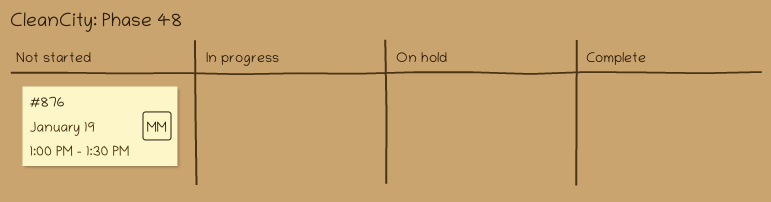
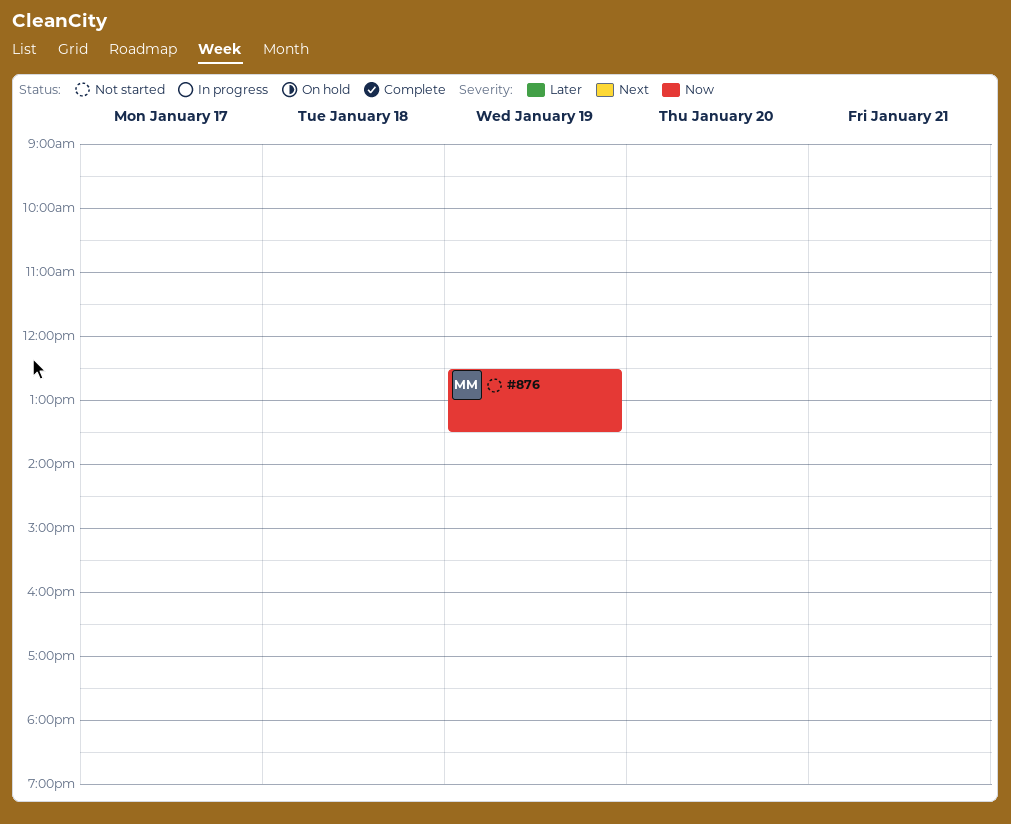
#876, begins: 13:00 -> 12:30

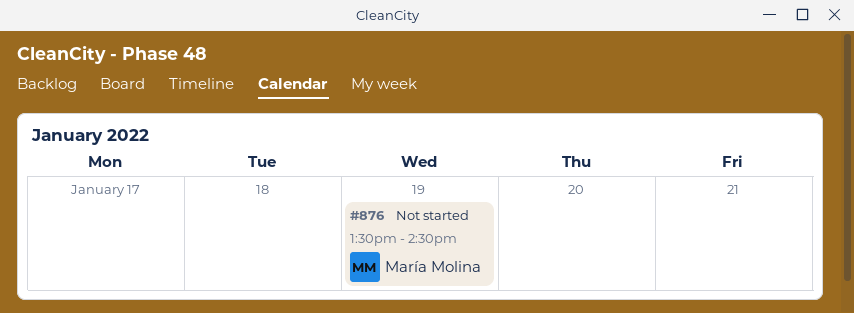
#876, begins: 12:30 -> 13:30
#876, ends: 13:30 -> 14:30

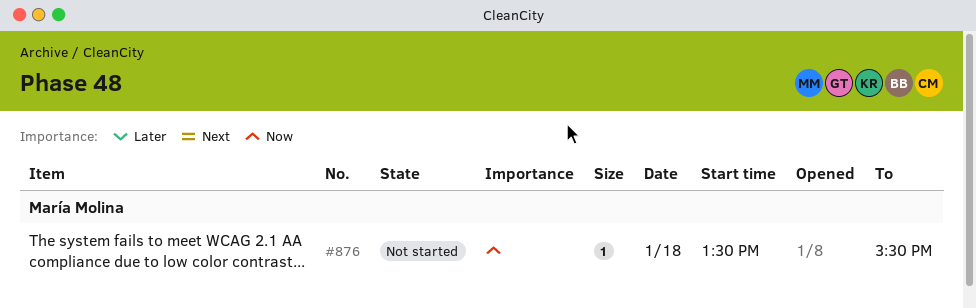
#876, day: Jan 19 -> Jan 18
#876, ends: 14:30 -> 15:30

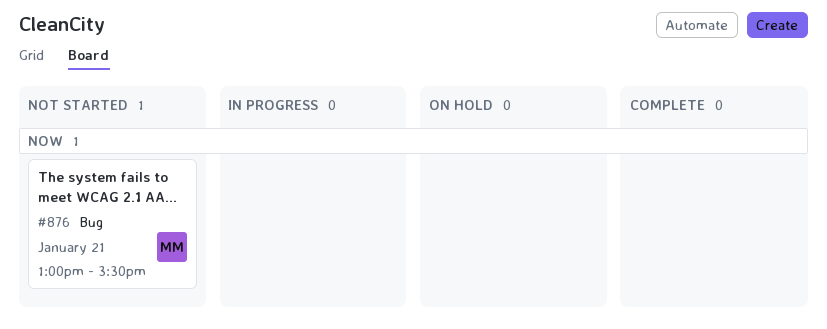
#876, day: Jan 18 -> Jan 21
#876, begins: 13:30 -> 13:00

